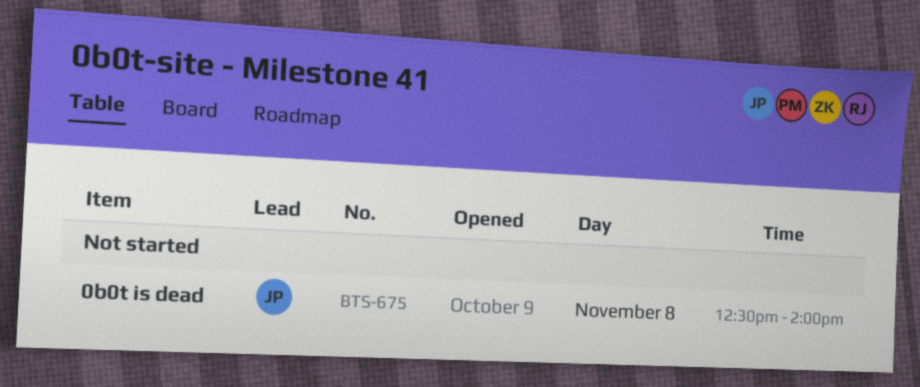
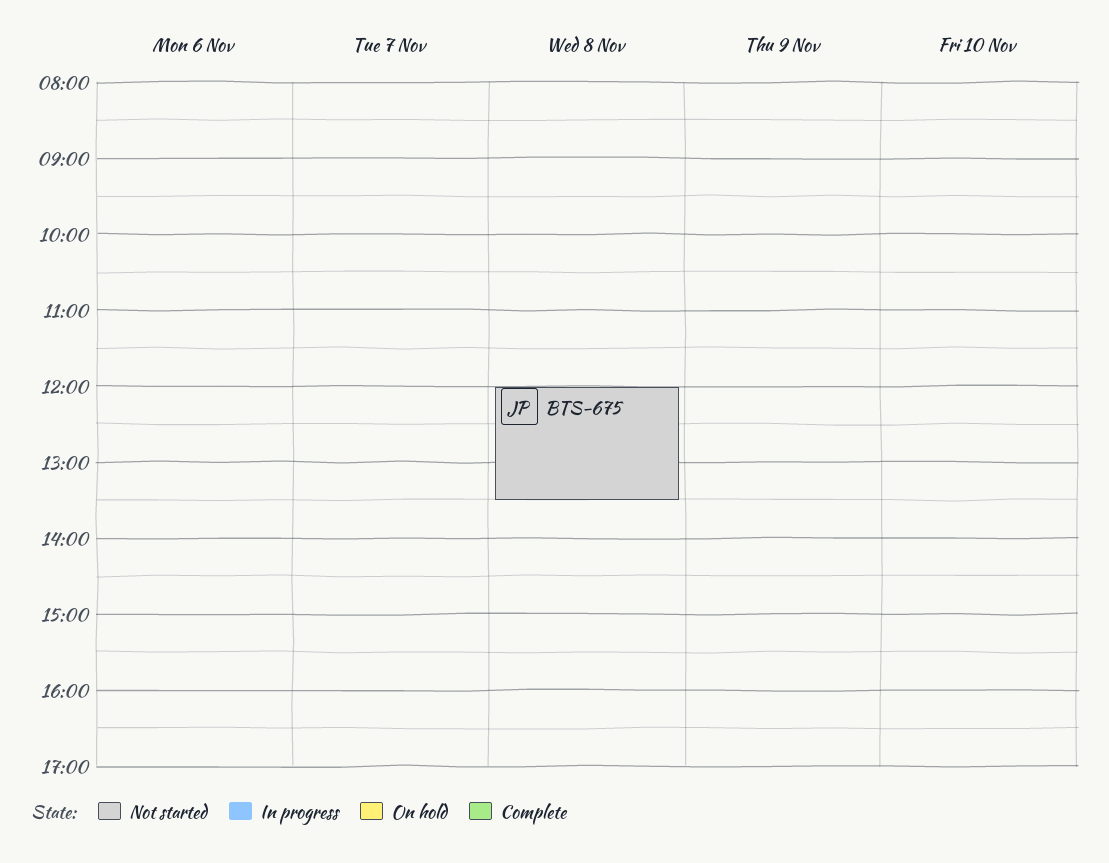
BTS-675, begins: 12:30 -> 12:00
BTS-675, ends: 14:00 -> 13:30

